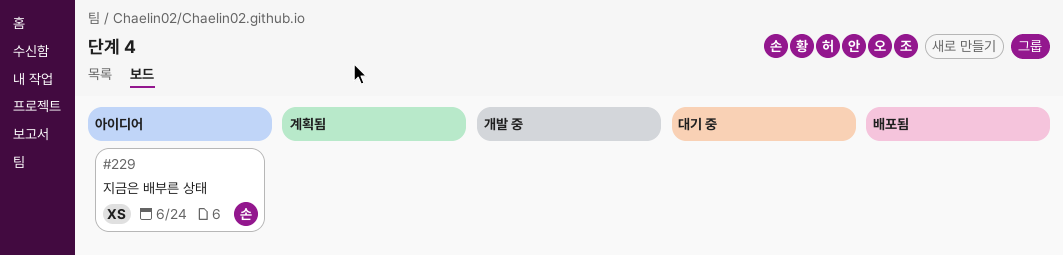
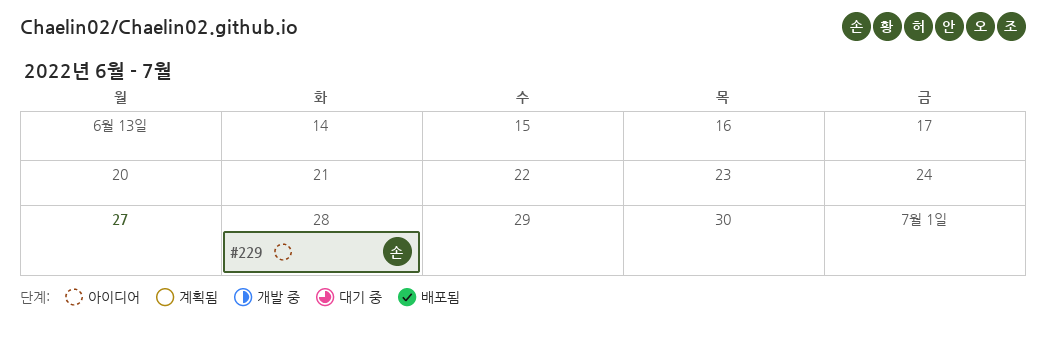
#229, due: Jun 24 -> Jun 28

